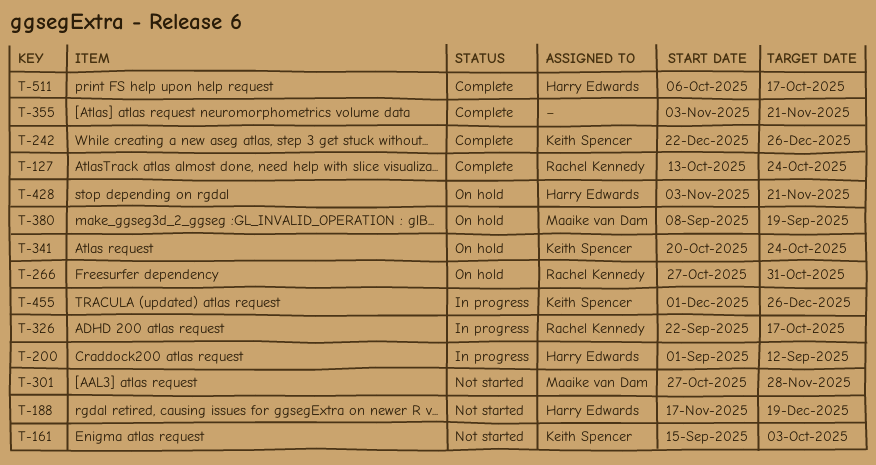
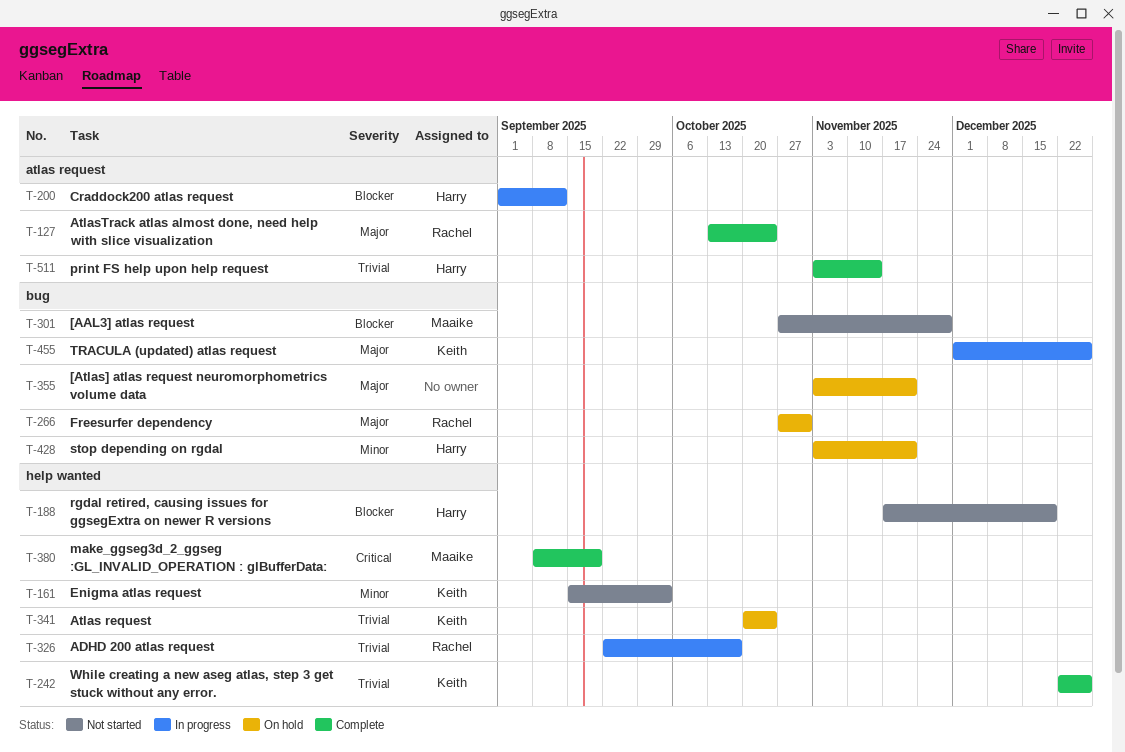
T-355, status: Complete -> On hold
T-380, status: On hold -> Complete
T-511, start: Oct 6 -> Nov 3
T-511, due: Oct 17 -> Nov 14

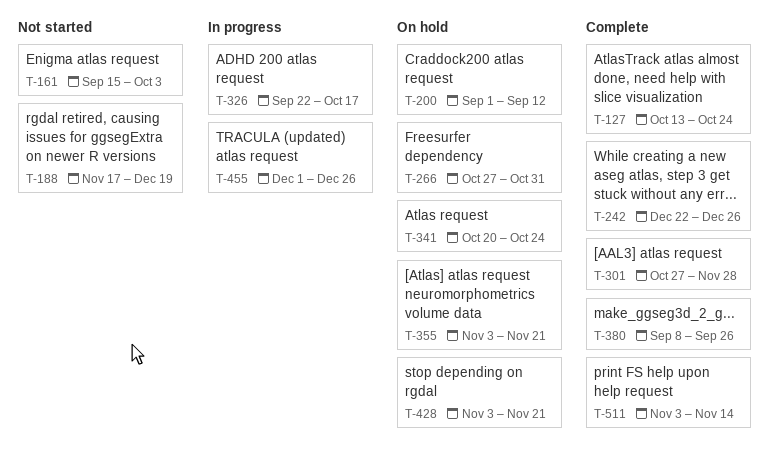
T-200, status: In progress -> On hold
T-301, status: Not started -> Complete
T-380, due: Sep 19 -> Sep 26

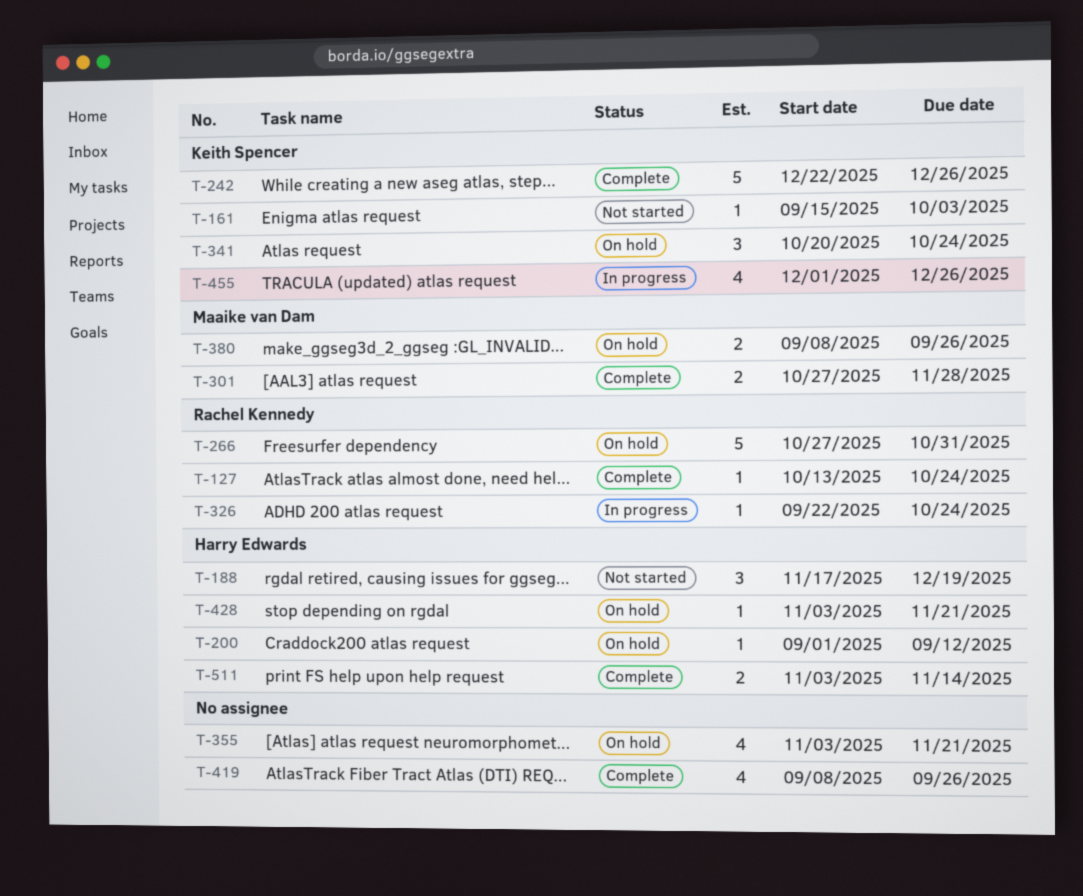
T-326, due: Oct 17 -> Oct 24
T-380, status: Complete -> On hold
T-419: none -> present

